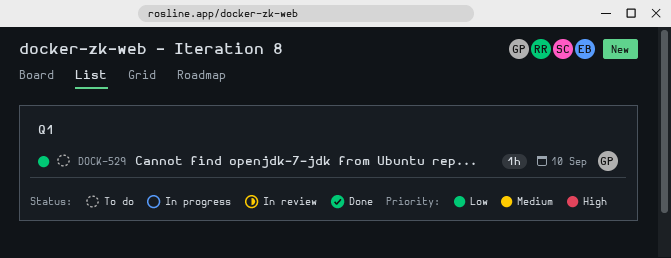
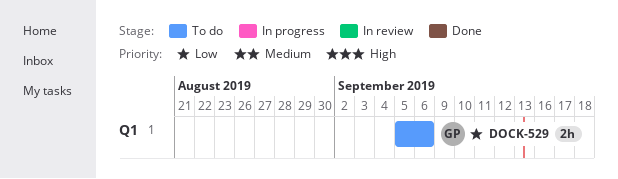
DOCK-529, estimate: 1h -> 2h
DOCK-529, due: Sep 10 -> Sep 6

